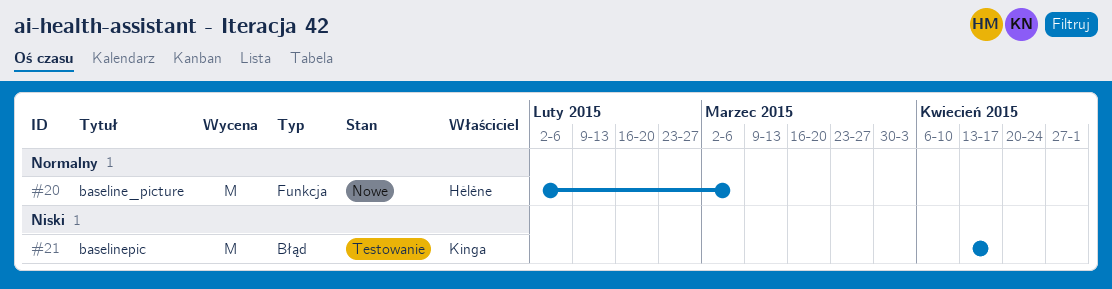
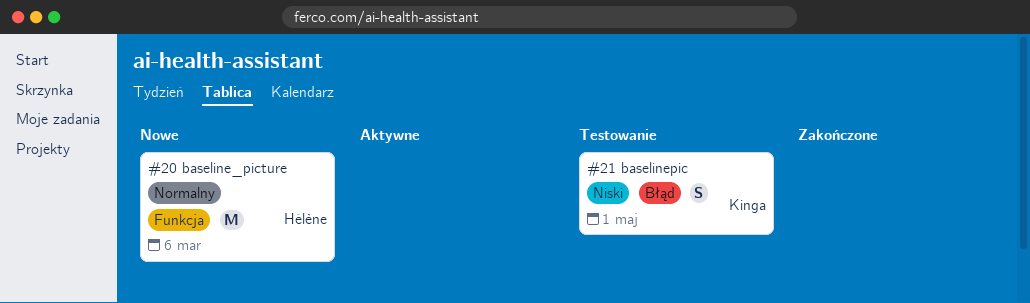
#21, estimate: M -> S
#21, due: Apr 17 -> May 1

